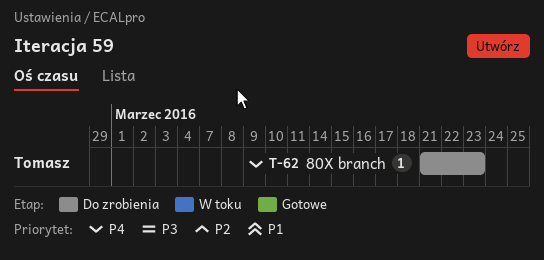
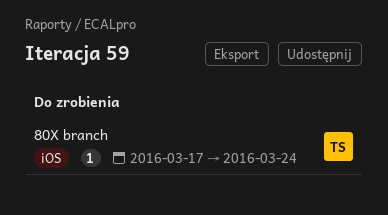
80X branch, start: Mar 21 -> Mar 17
80X branch, due: Mar 23 -> Mar 24

